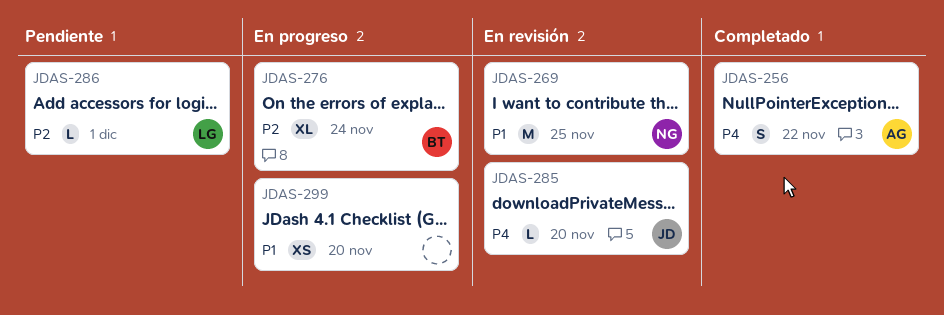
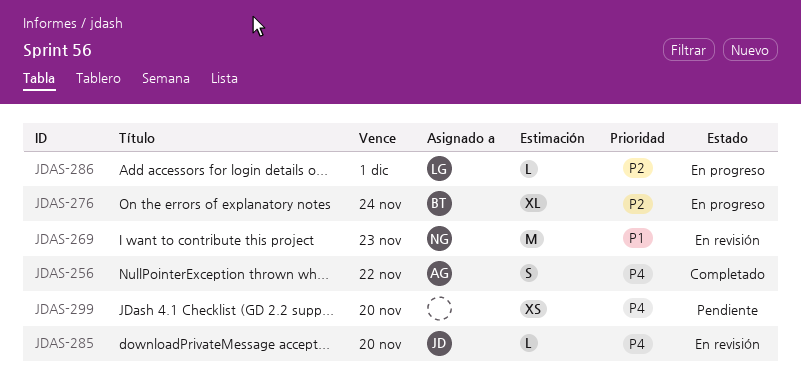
JDAS-269, due: Nov 25 -> Nov 23
JDAS-286, status: Pendiente -> En progreso
JDAS-299, status: En progreso -> Pendiente
JDAS-299, priority: P1 -> P4

